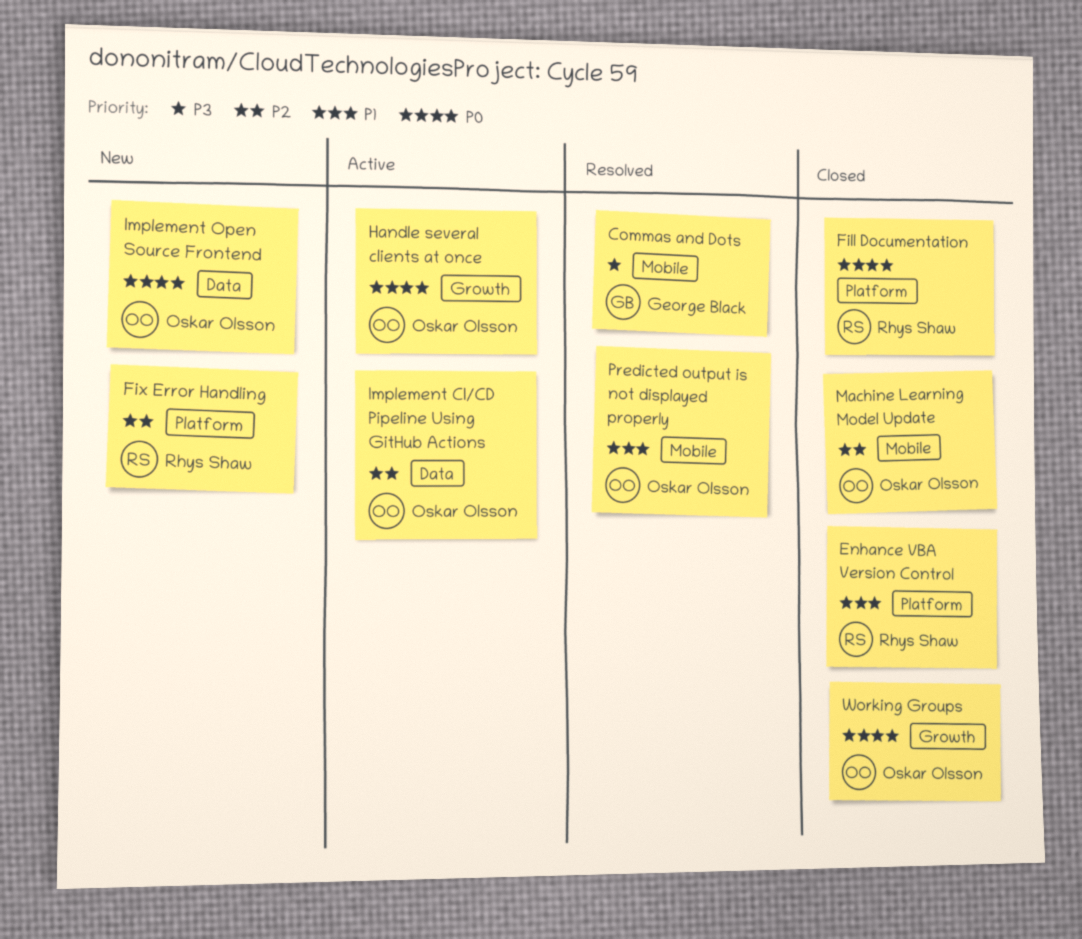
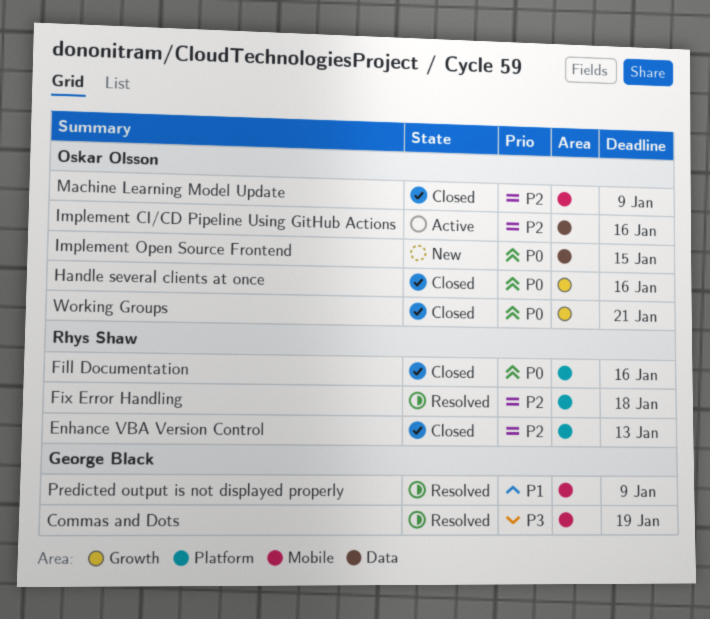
Enhance VBA Version Control, priority: P1 -> P2
Fix Error Handling, status: New -> Resolved
Handle several clients at once, status: Active -> Closed
Predicted output is not displayed properly, owner: Oskar Olsson -> George Black

